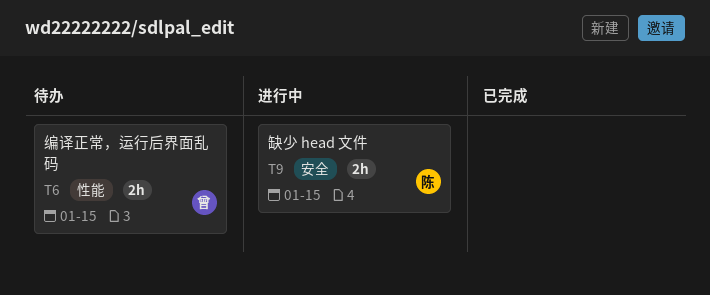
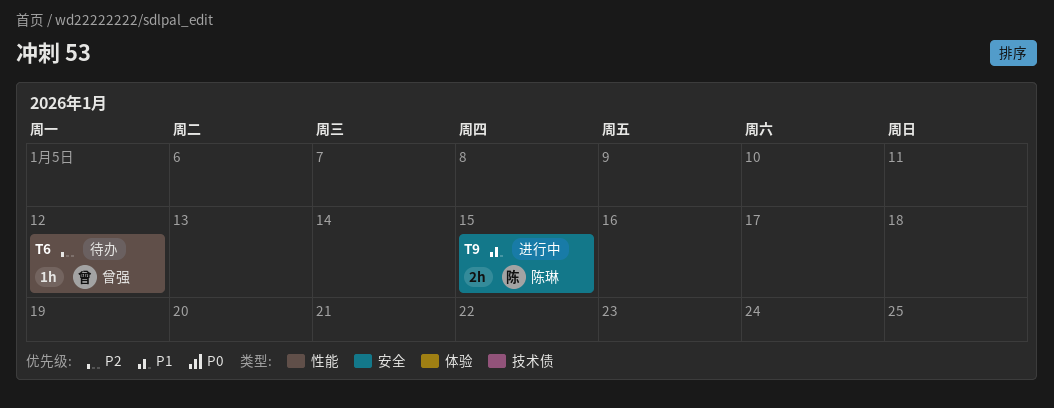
T6, estimate: 2h -> 1h
T6, due: Jan 15 -> Jan 12

